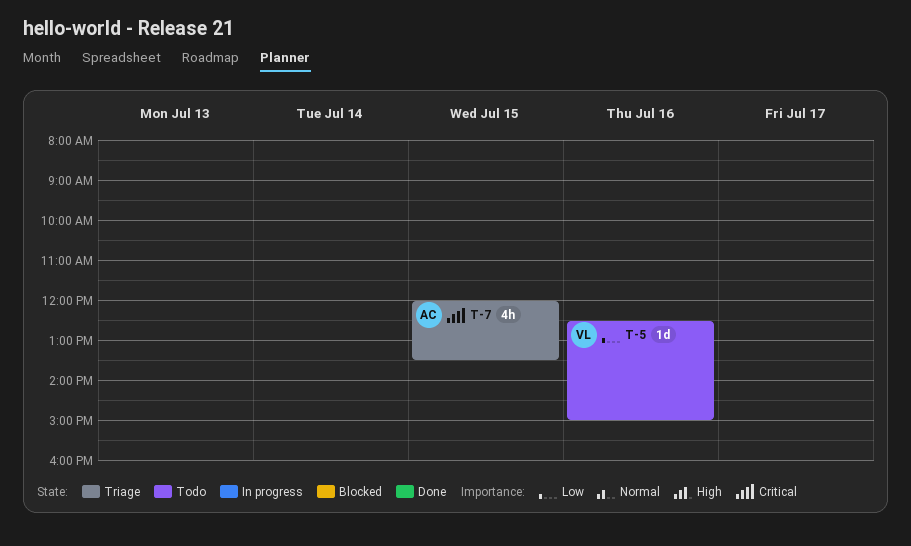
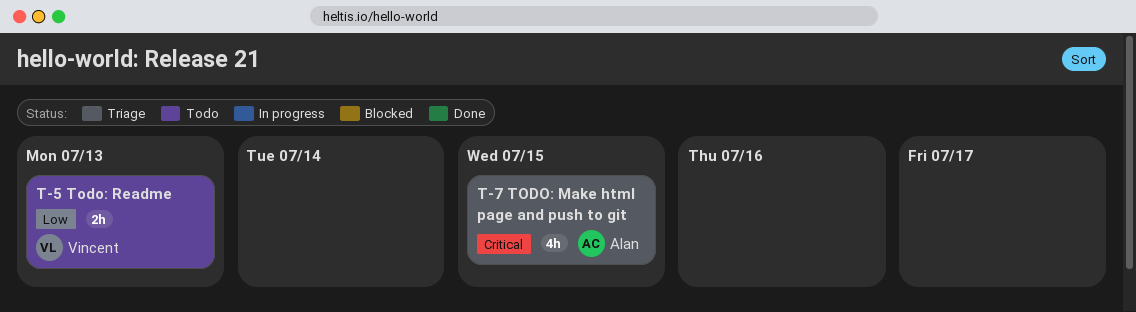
T-5, estimate: 1d -> 2h
T-5, day: Jul 16 -> Jul 13

